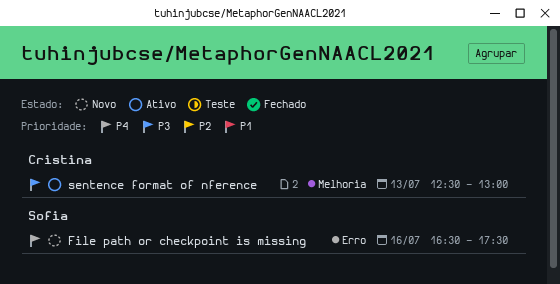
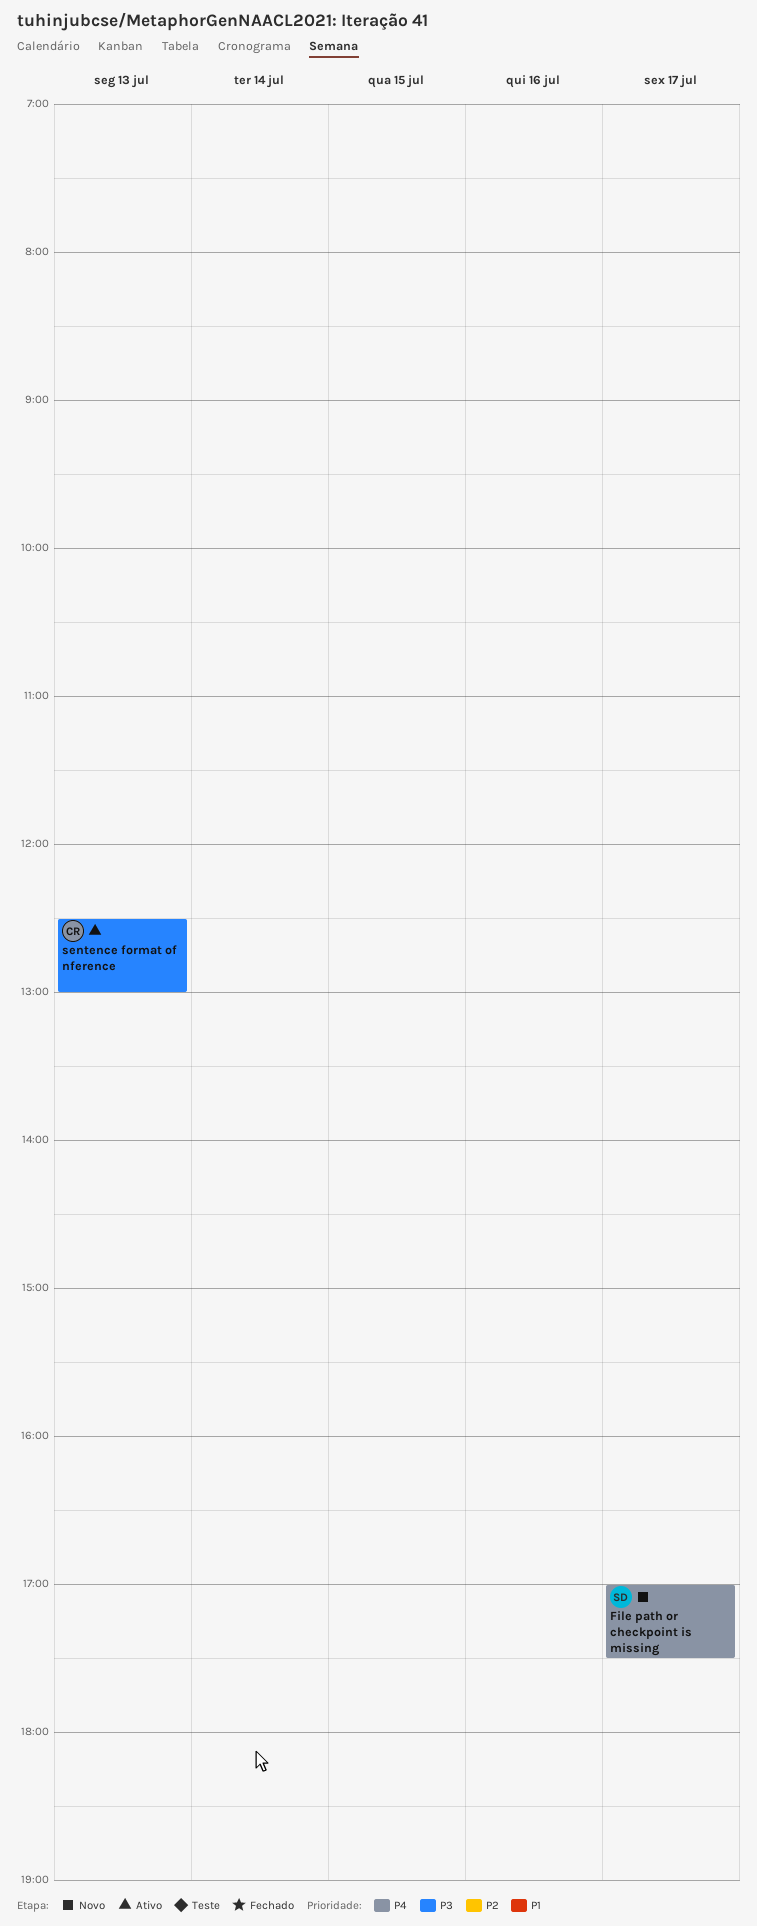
File path or checkpoint is missing, day: Jul 16 -> Jul 17
File path or checkpoint is missing, begins: 16:30 -> 17:00

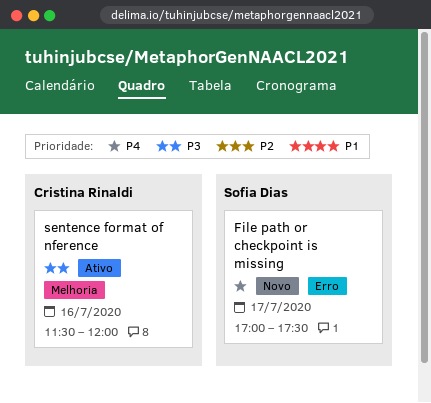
sentence format of nference, day: Jul 13 -> Jul 16
sentence format of nference, begins: 12:30 -> 11:30
sentence format of nference, ends: 13:00 -> 12:00

